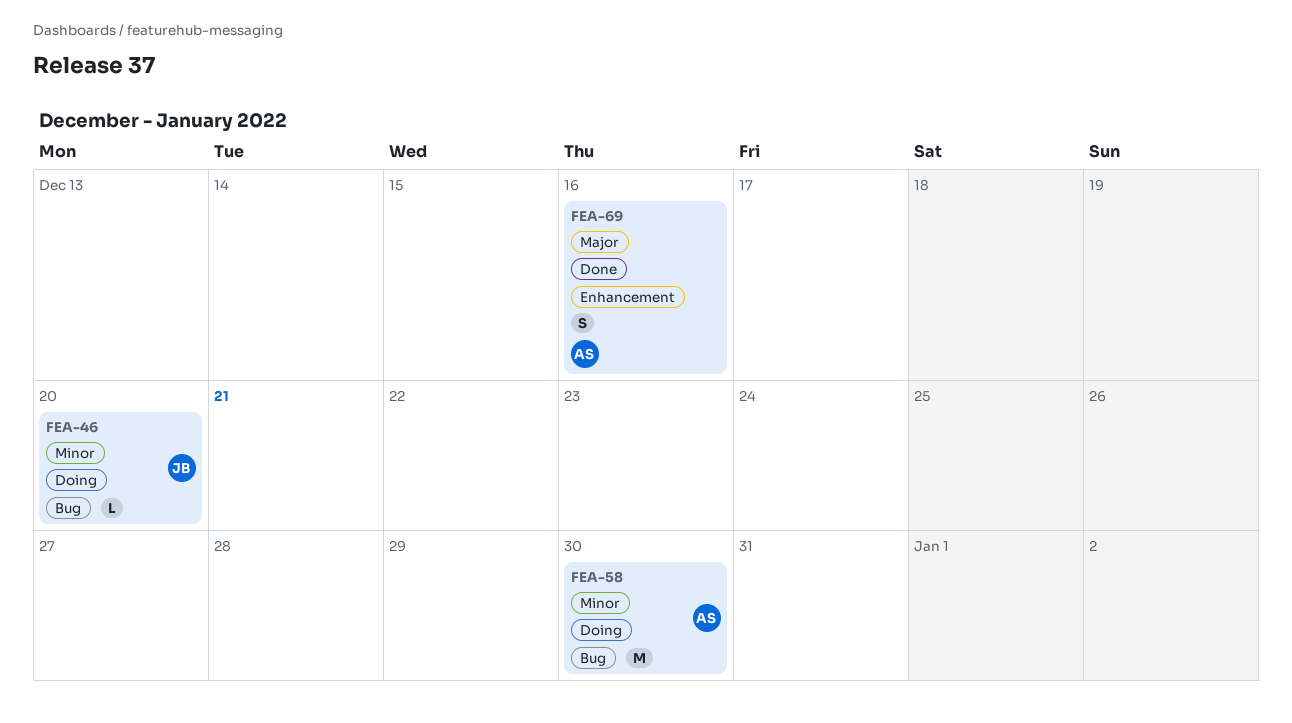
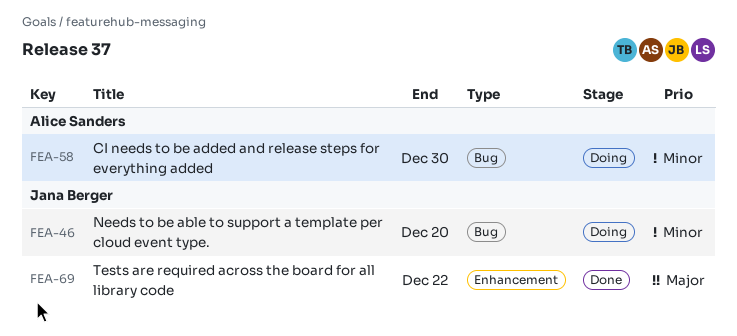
FEA-69, owner: Alice Sanders -> Jana Berger
FEA-69, due: Dec 16 -> Dec 22

